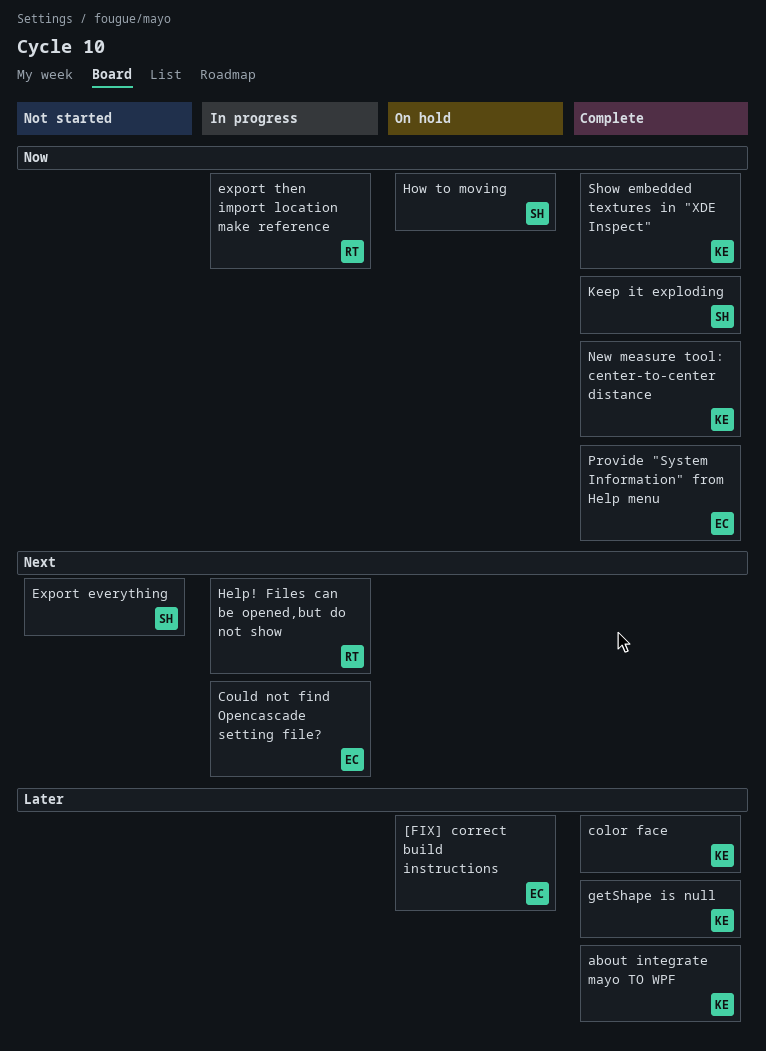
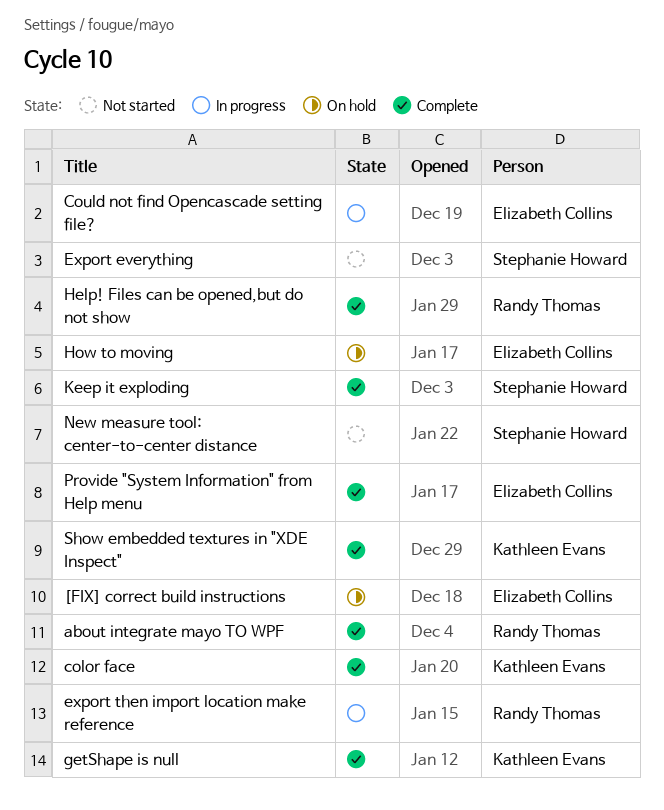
about integrate mayo TO WPF, owner: Kathleen Evans -> Randy Thomas
Help! Files can be opened,but do not show, status: In progress -> Complete
How to moving, owner: Stephanie Howard -> Elizabeth Collins
New measure tool: center-to-center distance, status: Complete -> Not started
New measure tool: center-to-center distance, owner: Kathleen Evans -> Stephanie Howard

